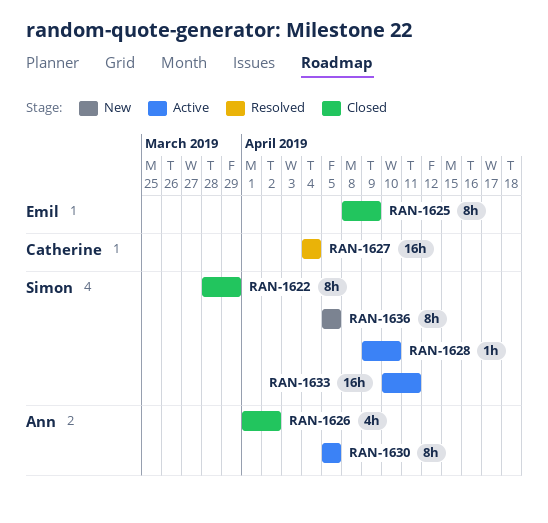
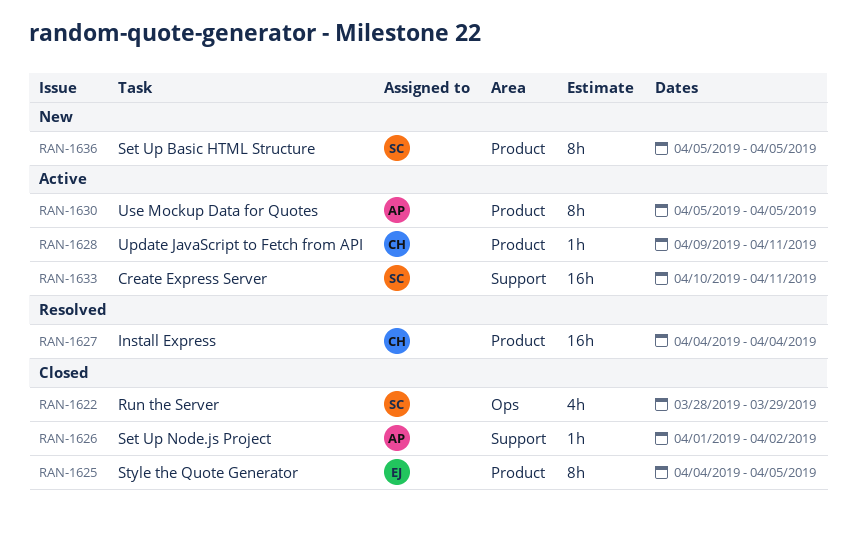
RAN-1622, estimate: 8h -> 4h
RAN-1625, start: Apr 8 -> Apr 4
RAN-1625, due: Apr 9 -> Apr 5
RAN-1626, estimate: 4h -> 1h
RAN-1628, owner: Simon -> Catherine
RAN-1628, due: Apr 10 -> Apr 11

